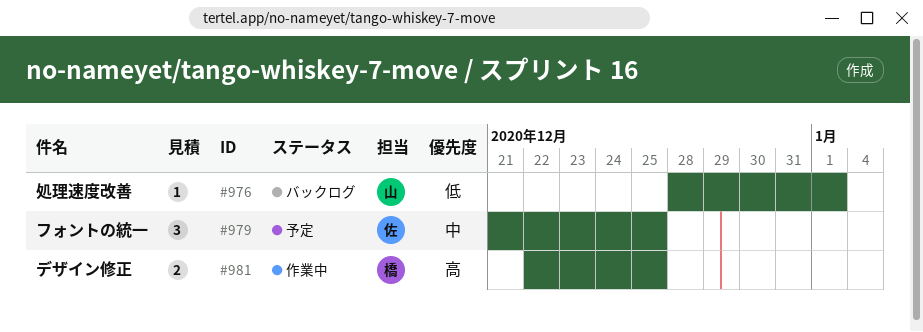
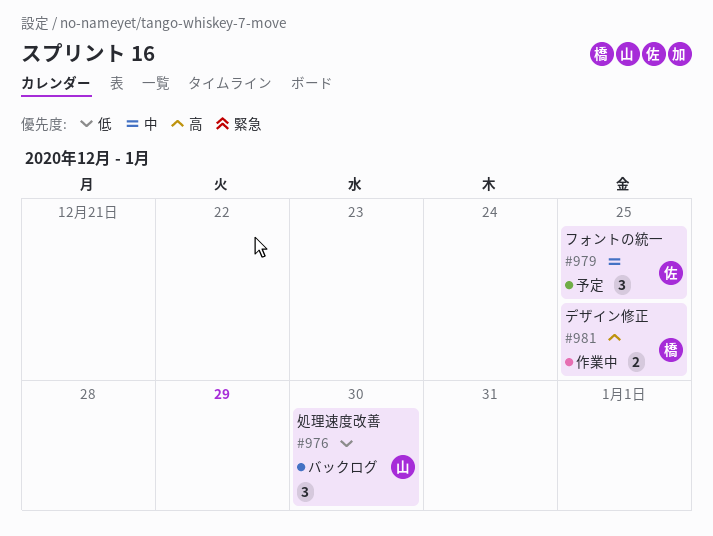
#976, estimate: 1 -> 3
#976, due: Jan 1 -> Dec 30

